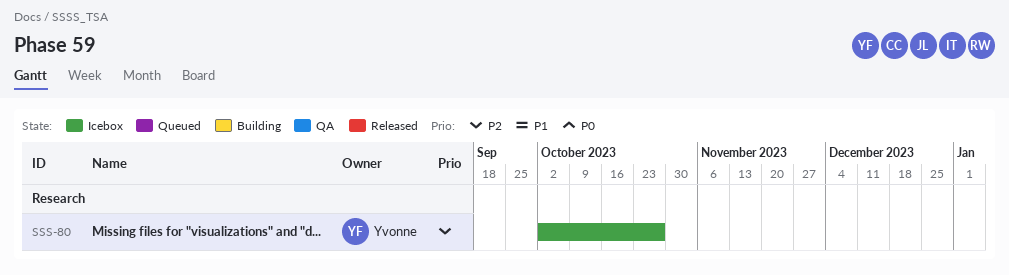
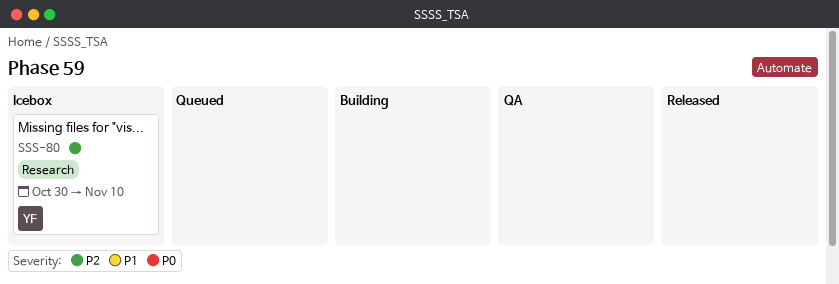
SSS-80, start: Oct 2 -> Oct 30
SSS-80, due: Oct 27 -> Nov 10

